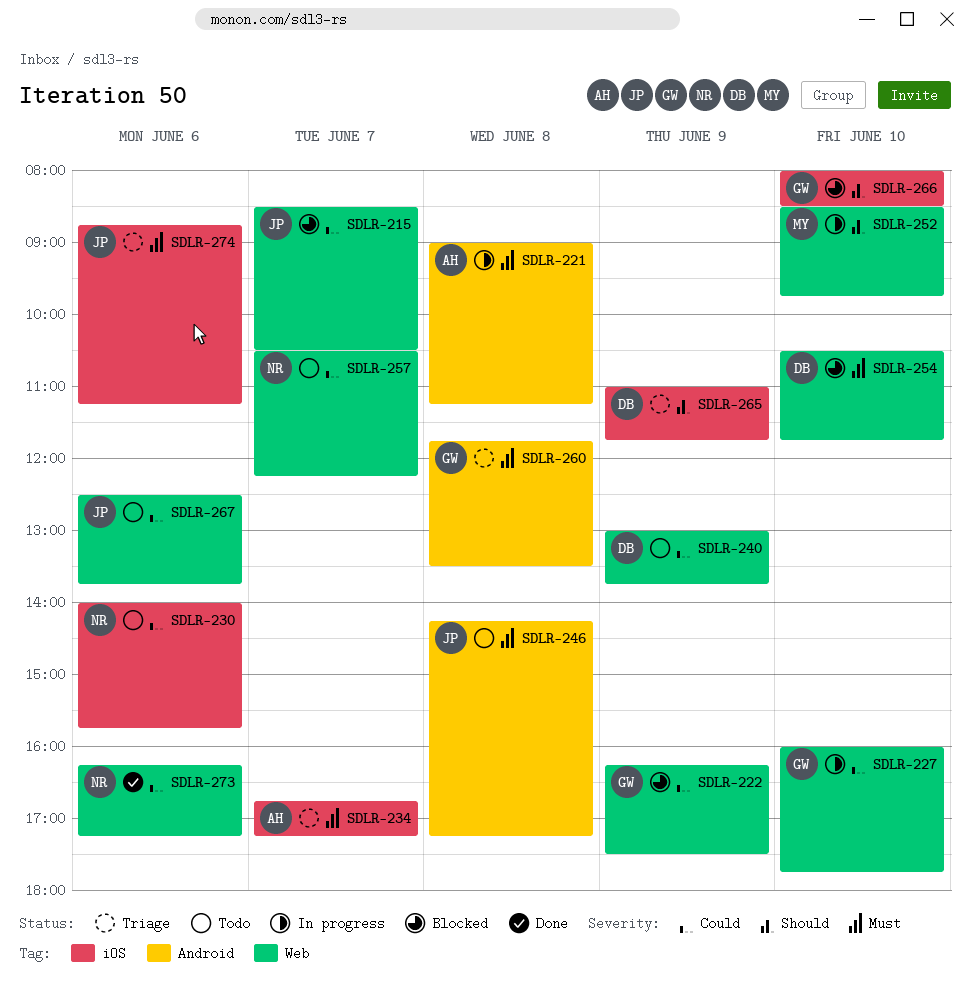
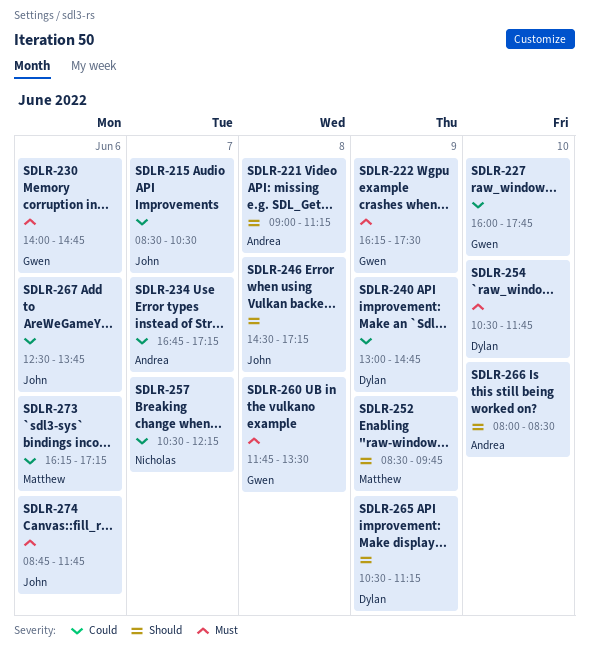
SDLR-221, priority: Must -> Should
SDLR-222, priority: Could -> Must
SDLR-230, owner: Nicholas -> Gwen
SDLR-230, priority: Could -> Must
SDLR-230, ends: 15:45 -> 14:45
SDLR-234, priority: Must -> Could
SDLR-240, ends: 13:45 -> 14:45
SDLR-246, priority: Must -> Should
SDLR-246, begins: 14:15 -> 14:30
SDLR-252, day: Jun 10 -> Jun 9
SDLR-265, begins: 11:00 -> 10:30
SDLR-265, ends: 11:45 -> 11:15
SDLR-266, owner: Gwen -> Andrea
SDLR-273, owner: Nicholas -> Matthew
SDLR-274, ends: 11:15 -> 11:45

